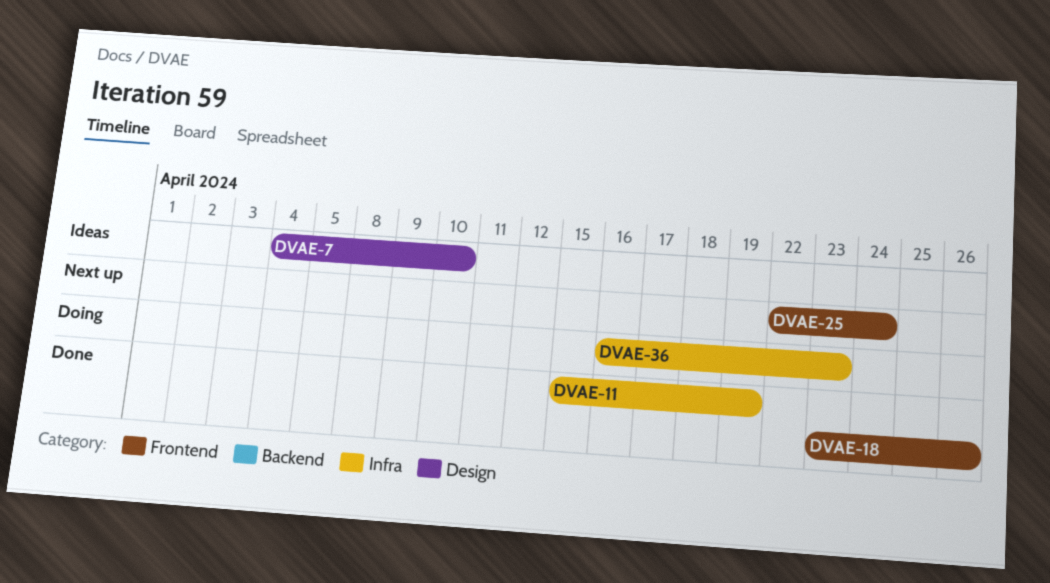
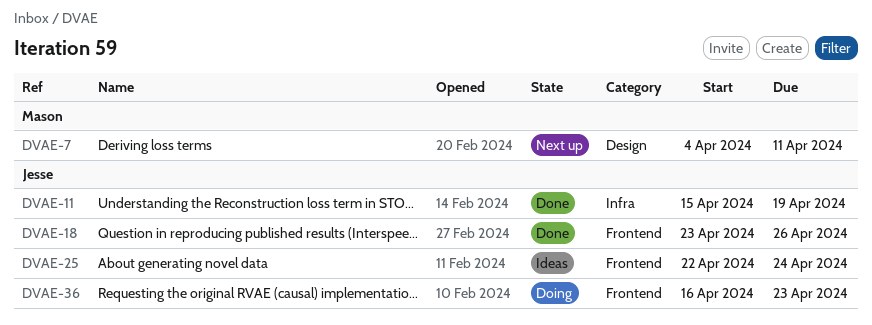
DVAE-7, status: Ideas -> Next up
DVAE-7, due: Apr 10 -> Apr 11
DVAE-25, status: Next up -> Ideas
DVAE-36, label: Infra -> Frontend

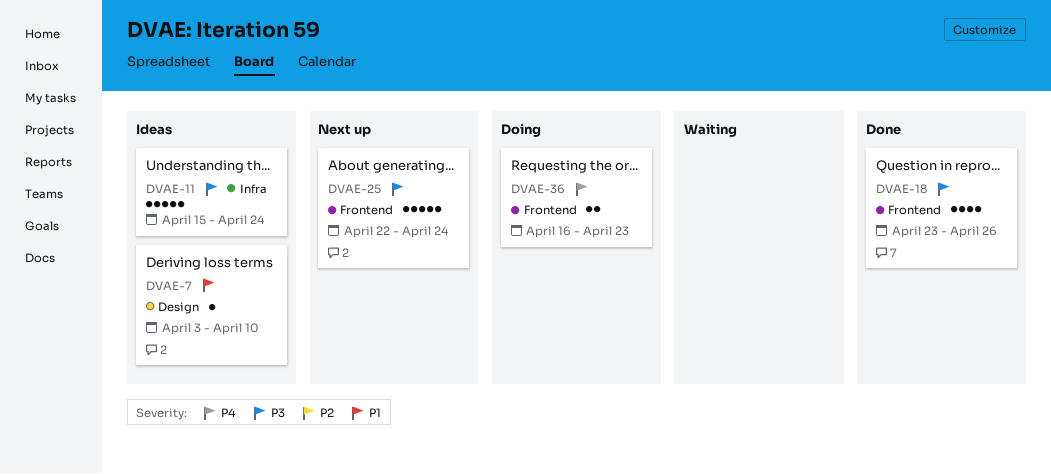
DVAE-7, status: Next up -> Ideas
DVAE-7, start: Apr 4 -> Apr 3
DVAE-7, due: Apr 11 -> Apr 10
DVAE-11, status: Done -> Ideas
DVAE-11, due: Apr 19 -> Apr 24
DVAE-25, status: Ideas -> Next up

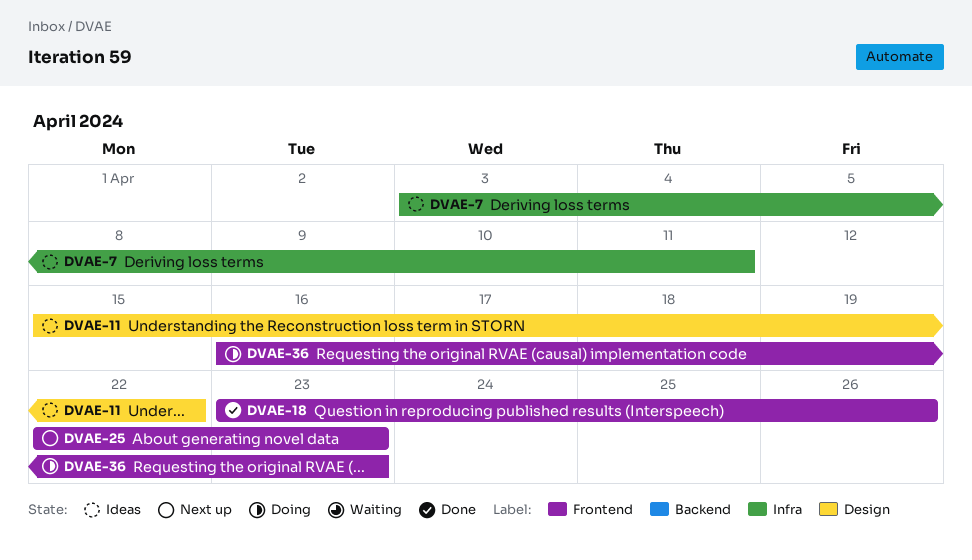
DVAE-7, label: Design -> Infra
DVAE-7, due: Apr 10 -> Apr 11
DVAE-11, label: Infra -> Design
DVAE-11, due: Apr 24 -> Apr 22
DVAE-25, due: Apr 24 -> Apr 23

